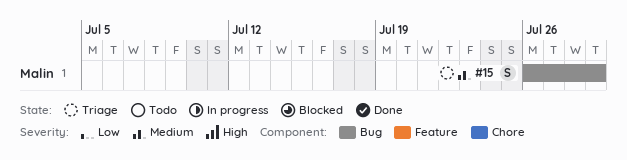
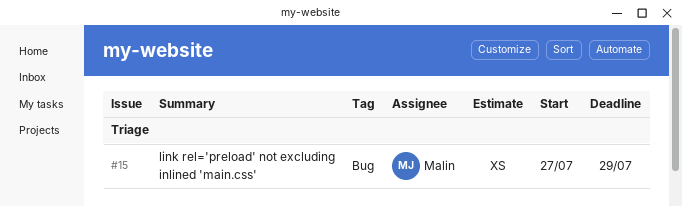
#15, estimate: S -> XS
#15, start: Jul 26 -> Jul 27

